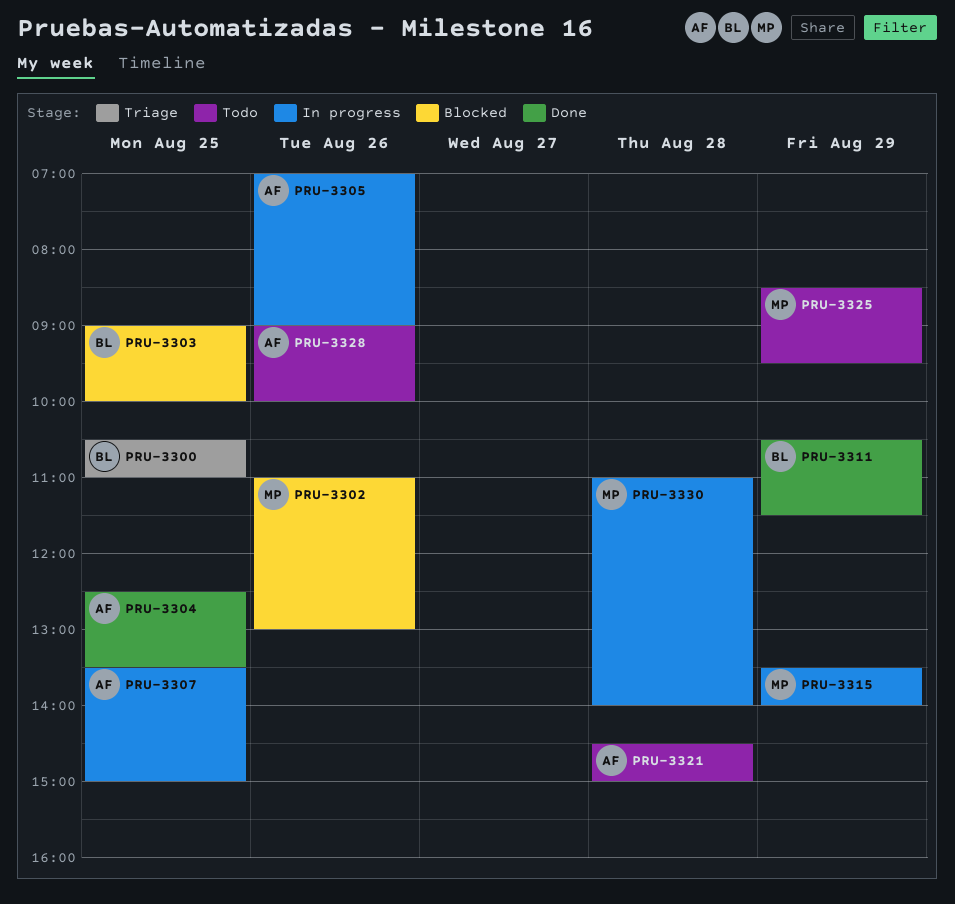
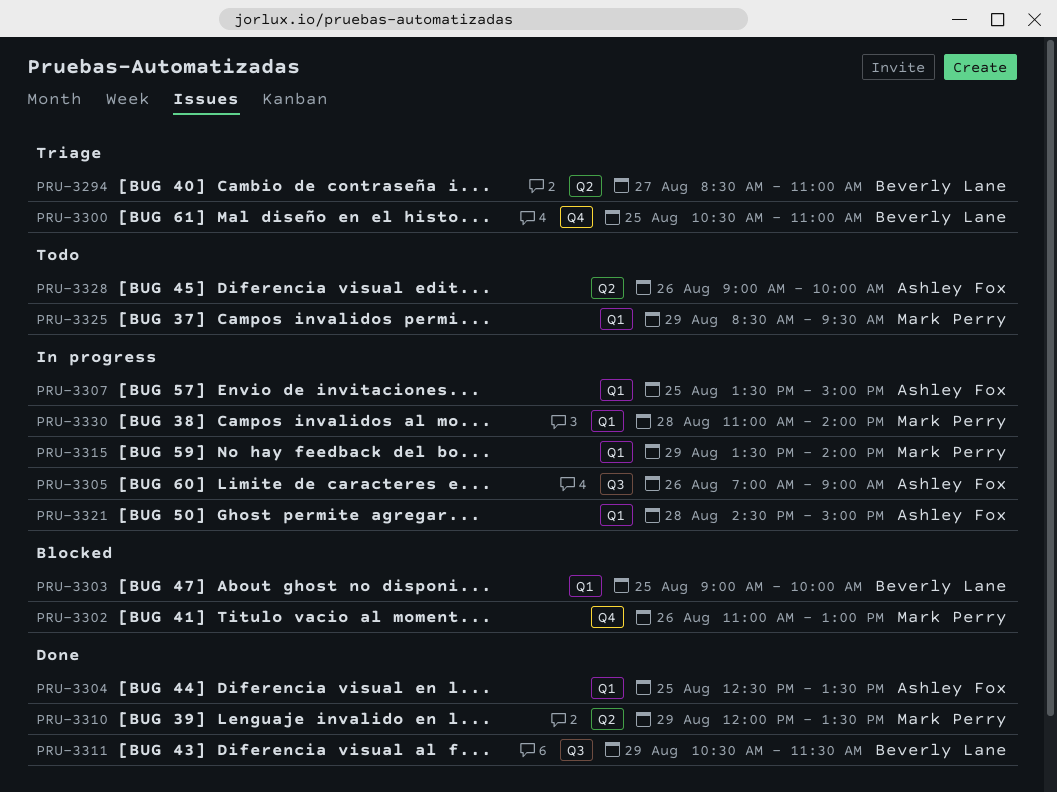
PRU-3294: none -> present
PRU-3310: none -> present
PRU-3321, status: Todo -> In progress

